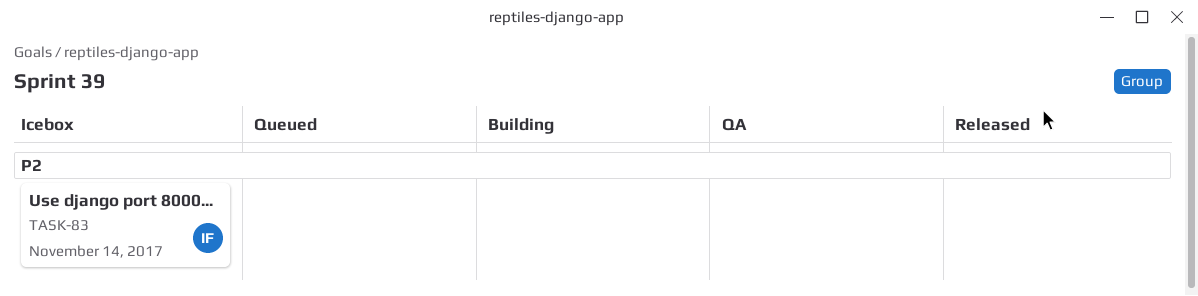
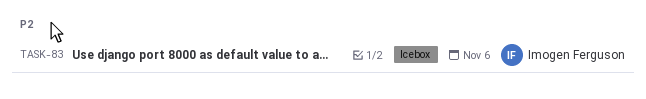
TASK-83, due: Nov 14 -> Nov 6

